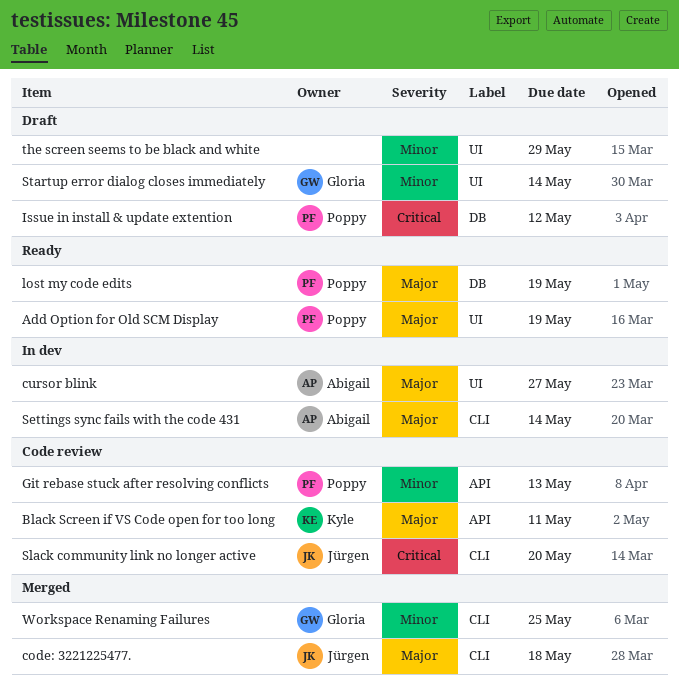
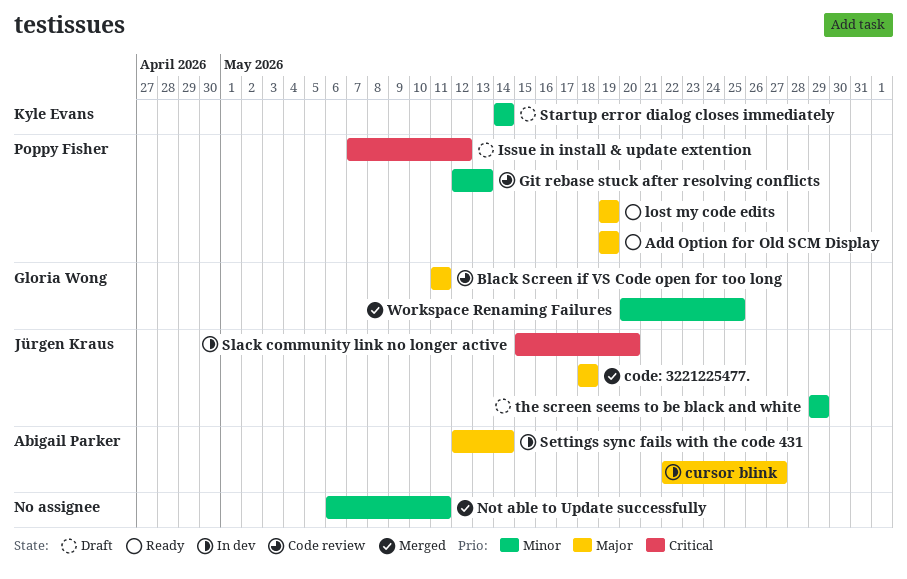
Black Screen if VS Code open for too long, owner: Kyle Evans -> Gloria Wong
Not able to Update successfully: none -> present
Slack community link no longer active, status: Code review -> In dev
Startup error dialog closes immediately, owner: Gloria Wong -> Kyle Evans
the screen seems to be black and white, owner: none -> Jürgen Kraus

